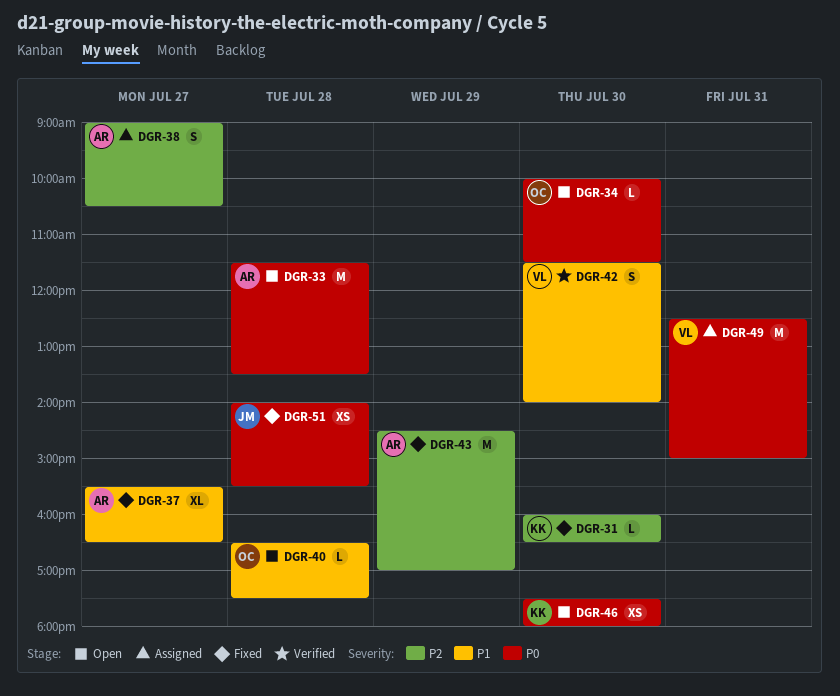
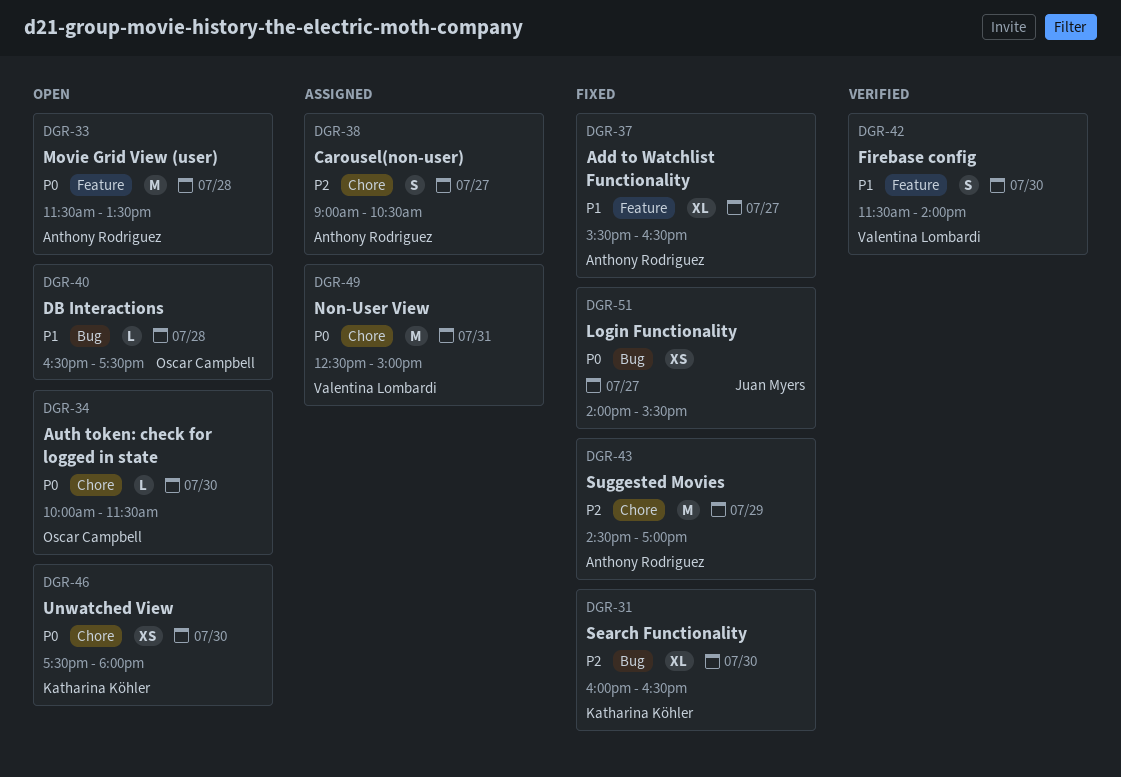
DGR-31, estimate: L -> XL
DGR-51, day: Jul 28 -> Jul 27

